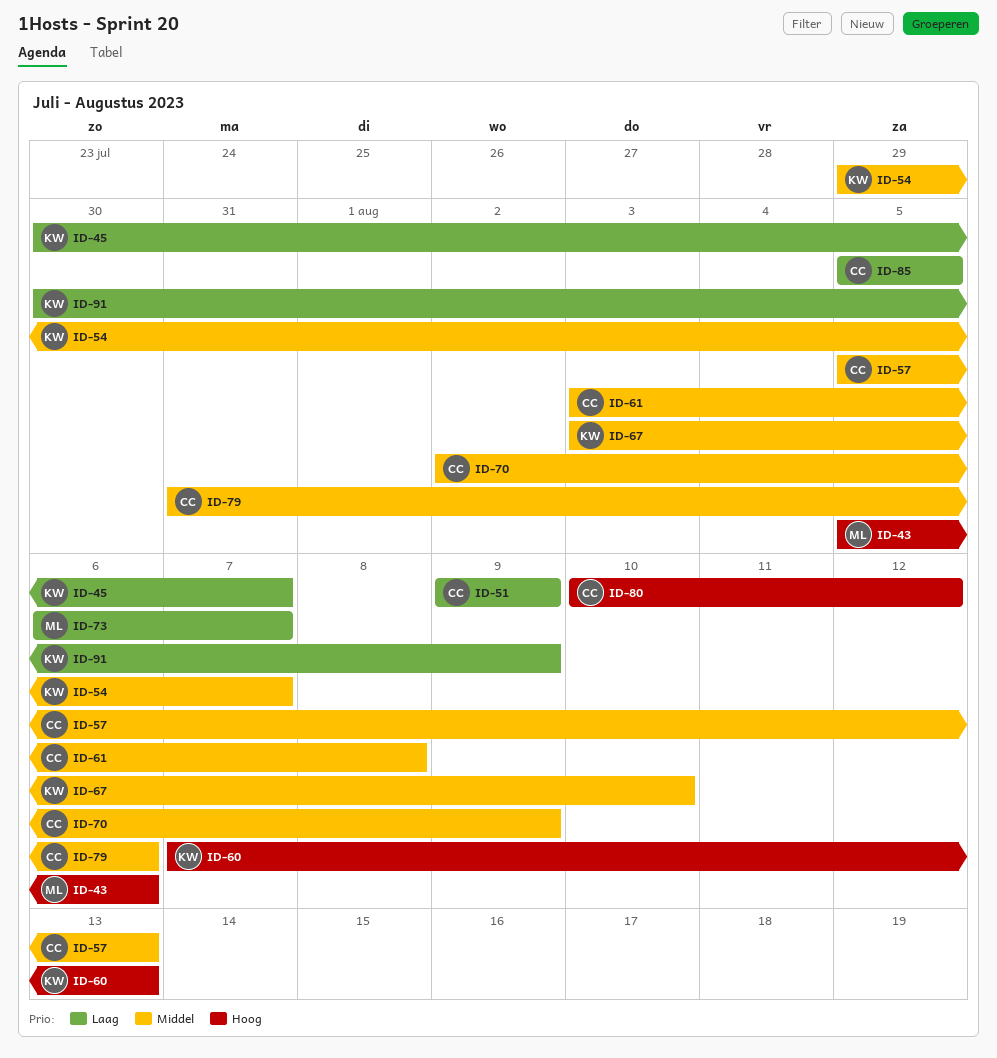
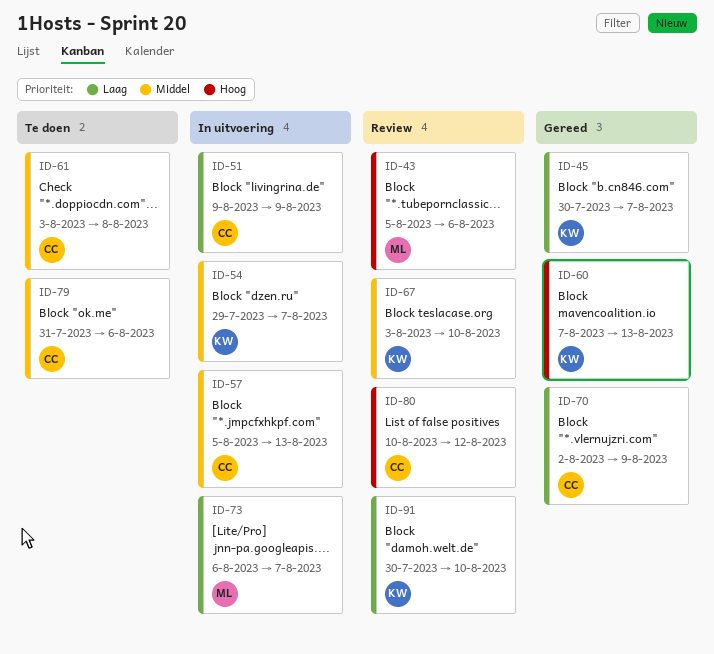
ID-70, priority: Middel -> Laag
ID-85: present -> none
ID-91, due: Aug 9 -> Aug 10

